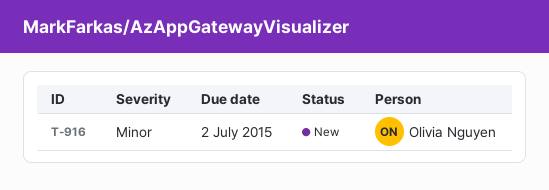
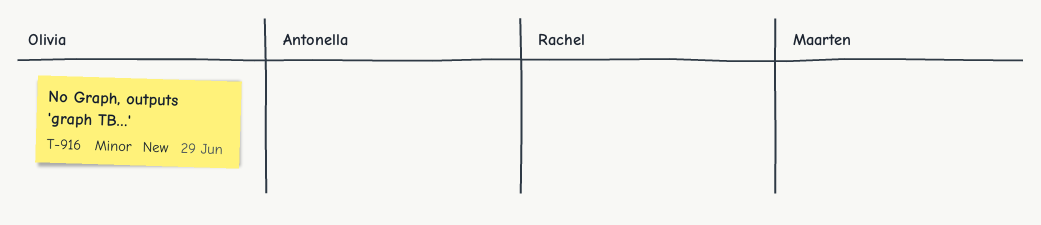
T-916, due: Jul 2 -> Jun 29

